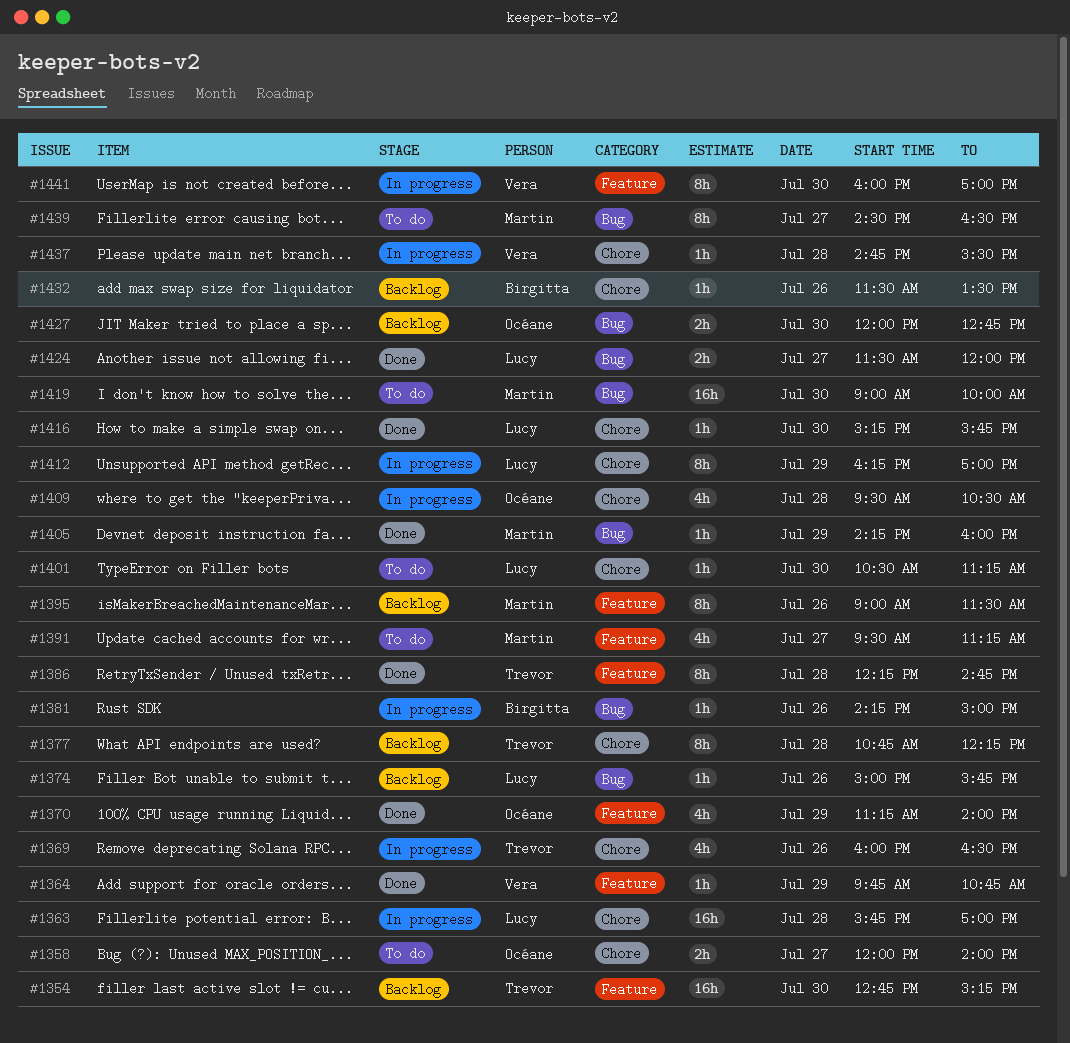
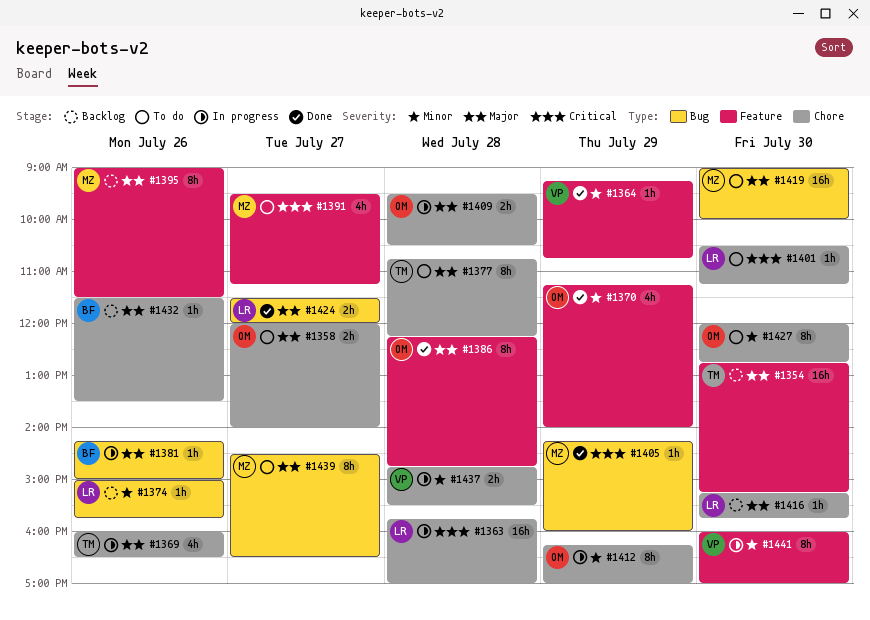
#1364, begins: 09:45 -> 09:15
#1377, status: Backlog -> To do
#1386, owner: Trevor -> Océane
#1409, estimate: 4h -> 2h
#1412, owner: Lucy -> Océane
#1416, status: Done -> Backlog
#1427, status: Backlog -> To do
#1427, label: Bug -> Chore
#1427, estimate: 2h -> 8h
#1437, estimate: 1h -> 2h

